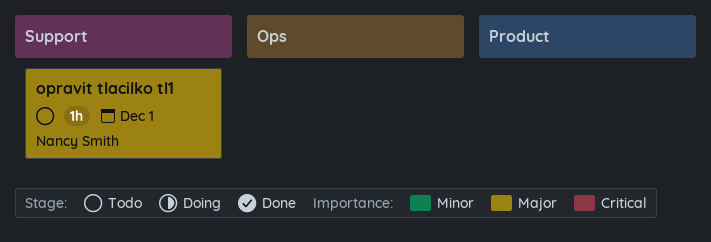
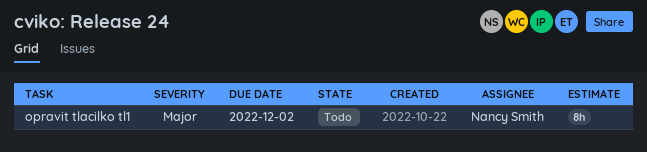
opravit tlacilko tl1, estimate: 1h -> 8h
opravit tlacilko tl1, due: Dec 1 -> Dec 2

